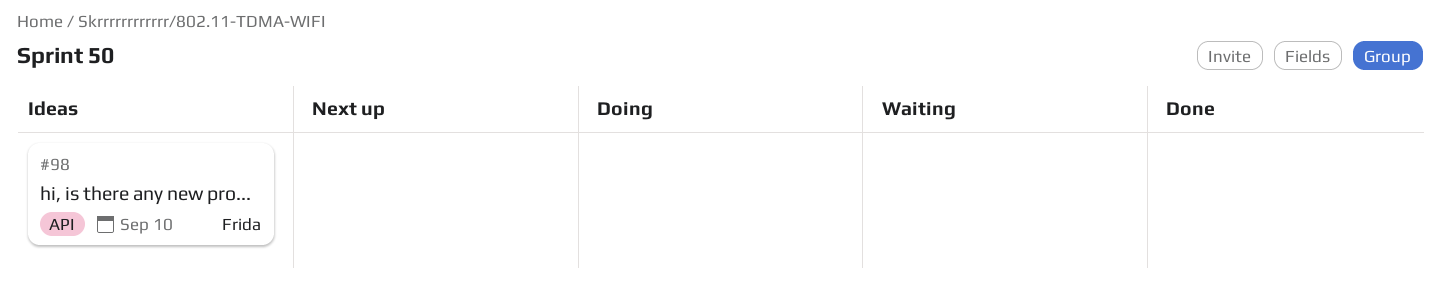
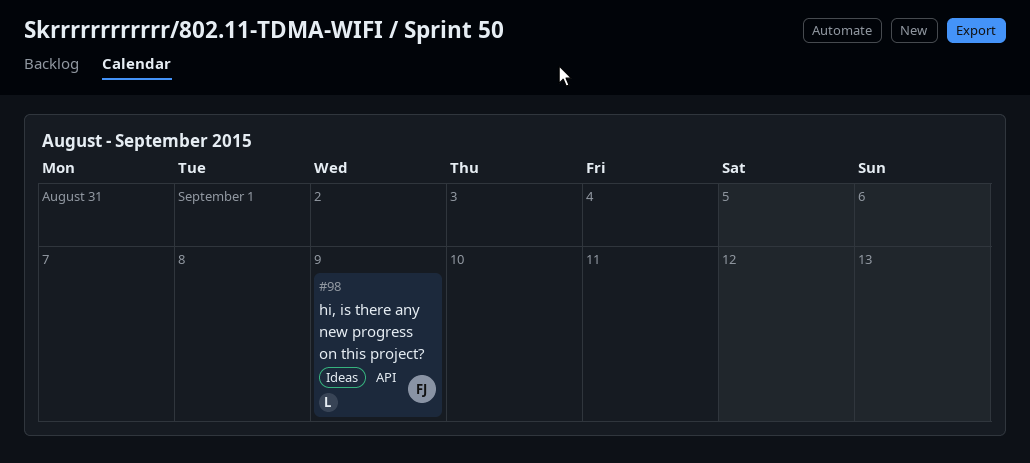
#98, due: Sep 10 -> Sep 9

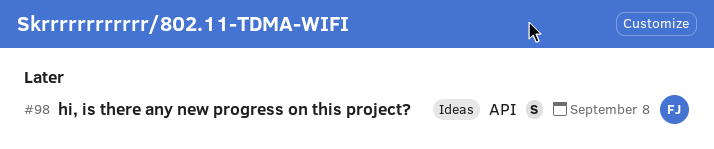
#98, estimate: L -> S
#98, due: Sep 9 -> Sep 8

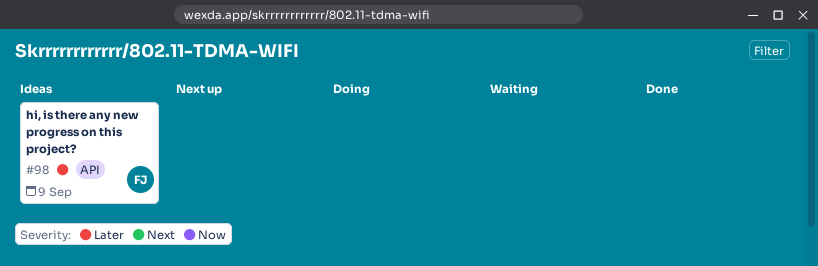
#98, due: Sep 8 -> Sep 9

